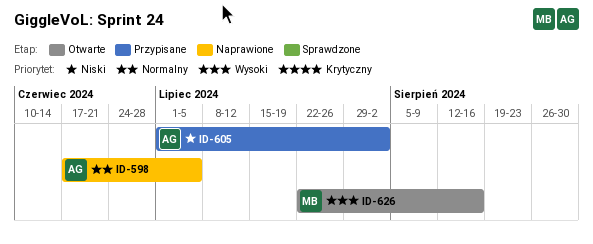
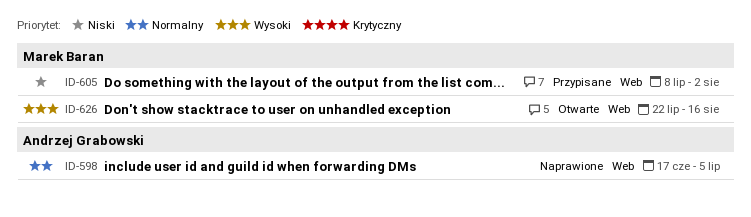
ID-605, owner: Andrzej Grabowski -> Marek Baran
ID-605, start: Jul 1 -> Jul 8

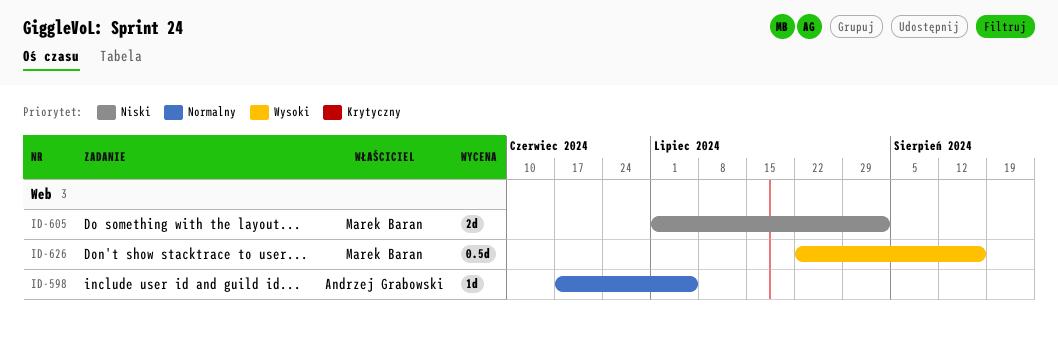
ID-605, start: Jul 8 -> Jul 1

